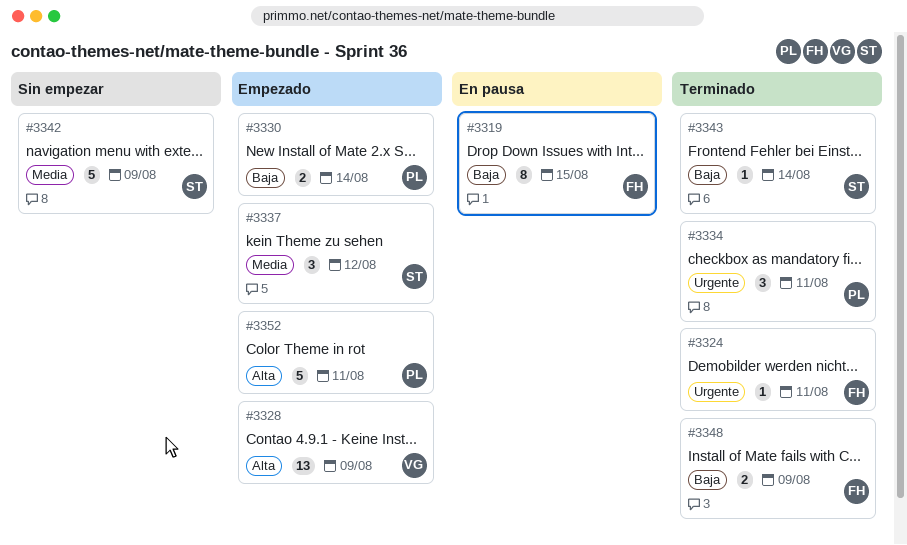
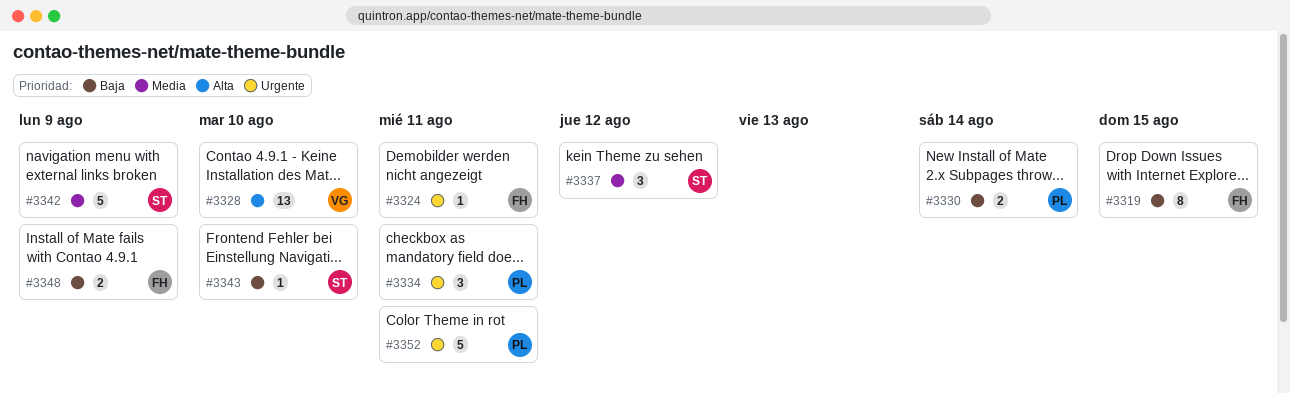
#3328, due: Aug 9 -> Aug 10
#3343, due: Aug 14 -> Aug 10
#3352, priority: Alta -> Urgente

